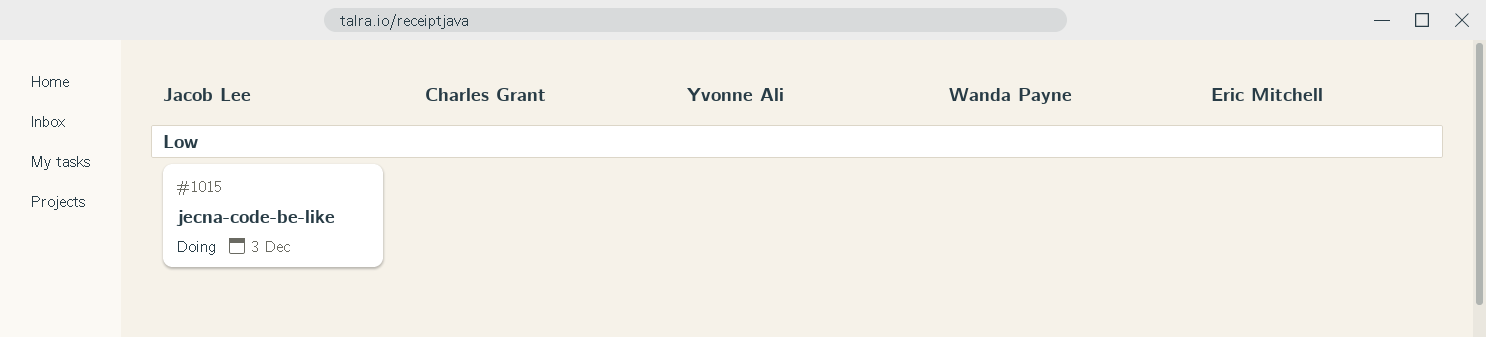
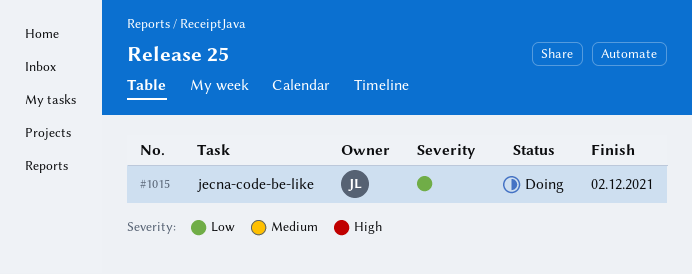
#1015, due: Dec 3 -> Dec 2

